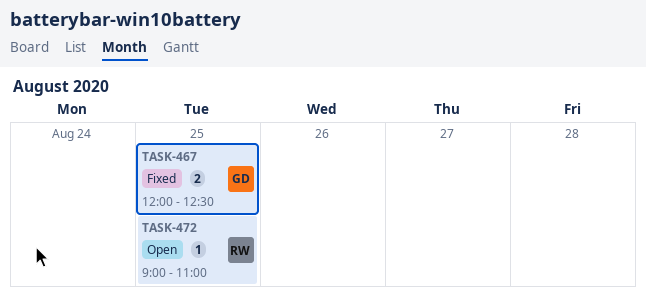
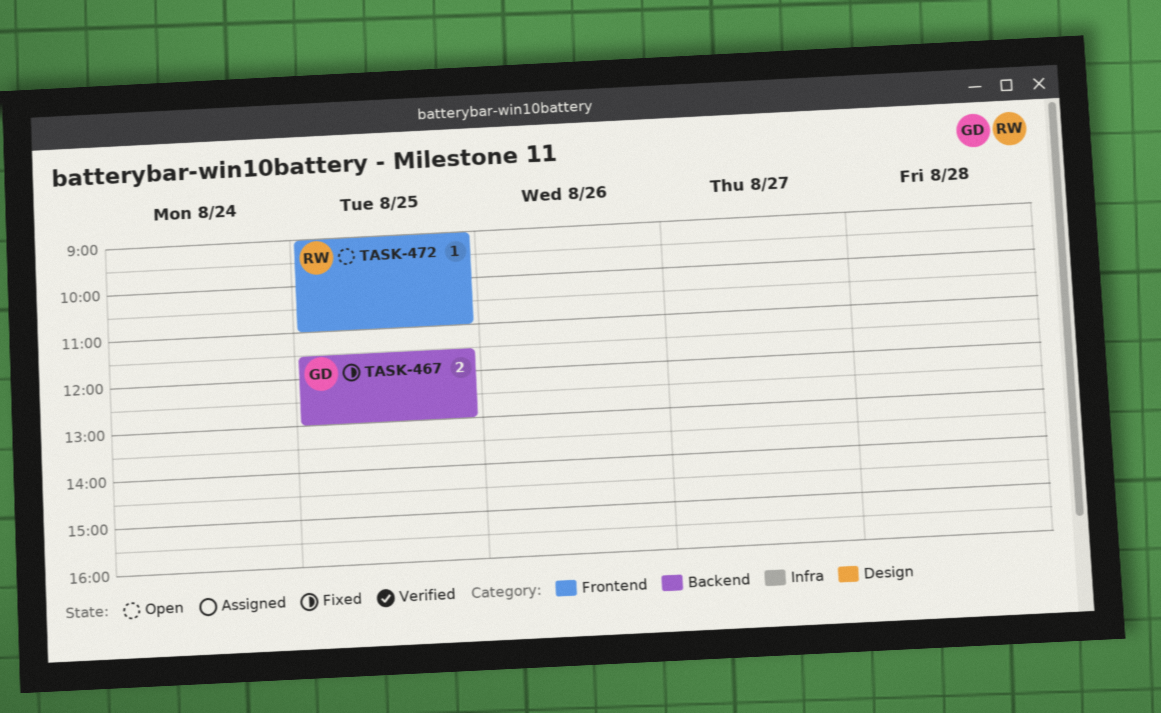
TASK-467, begins: 12:00 -> 11:30
TASK-467, ends: 12:30 -> 13:00

